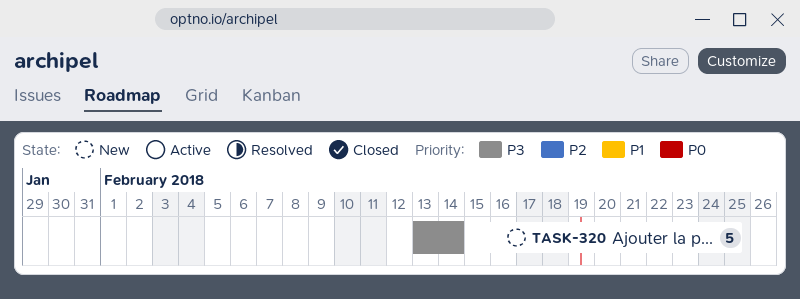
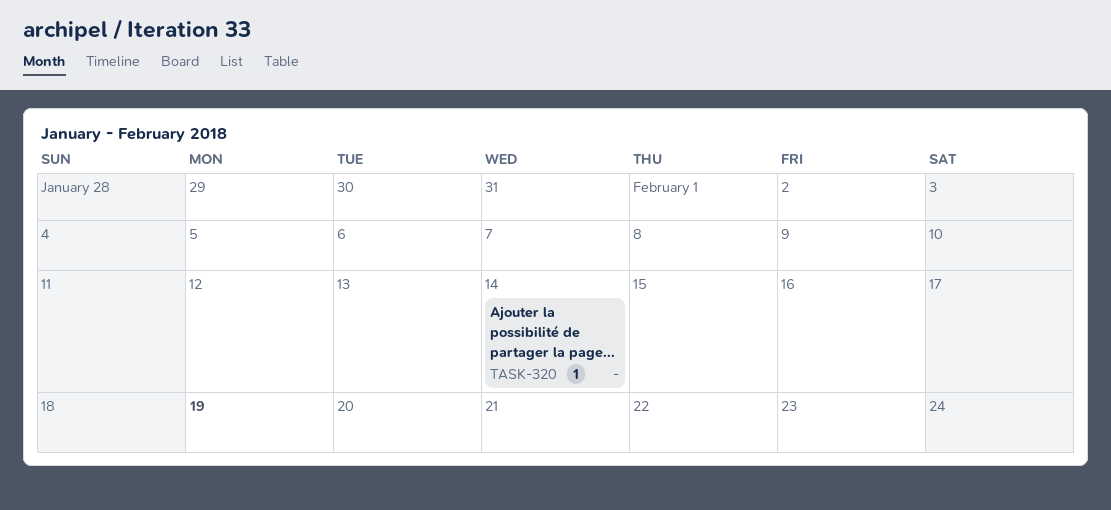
TASK-320, estimate: 5 -> 1

